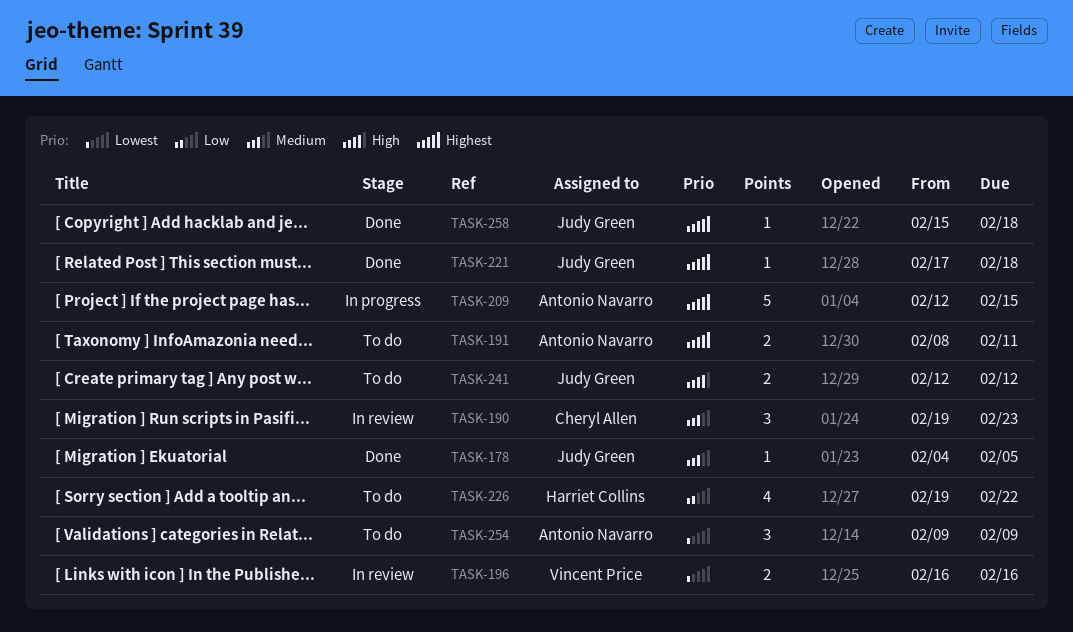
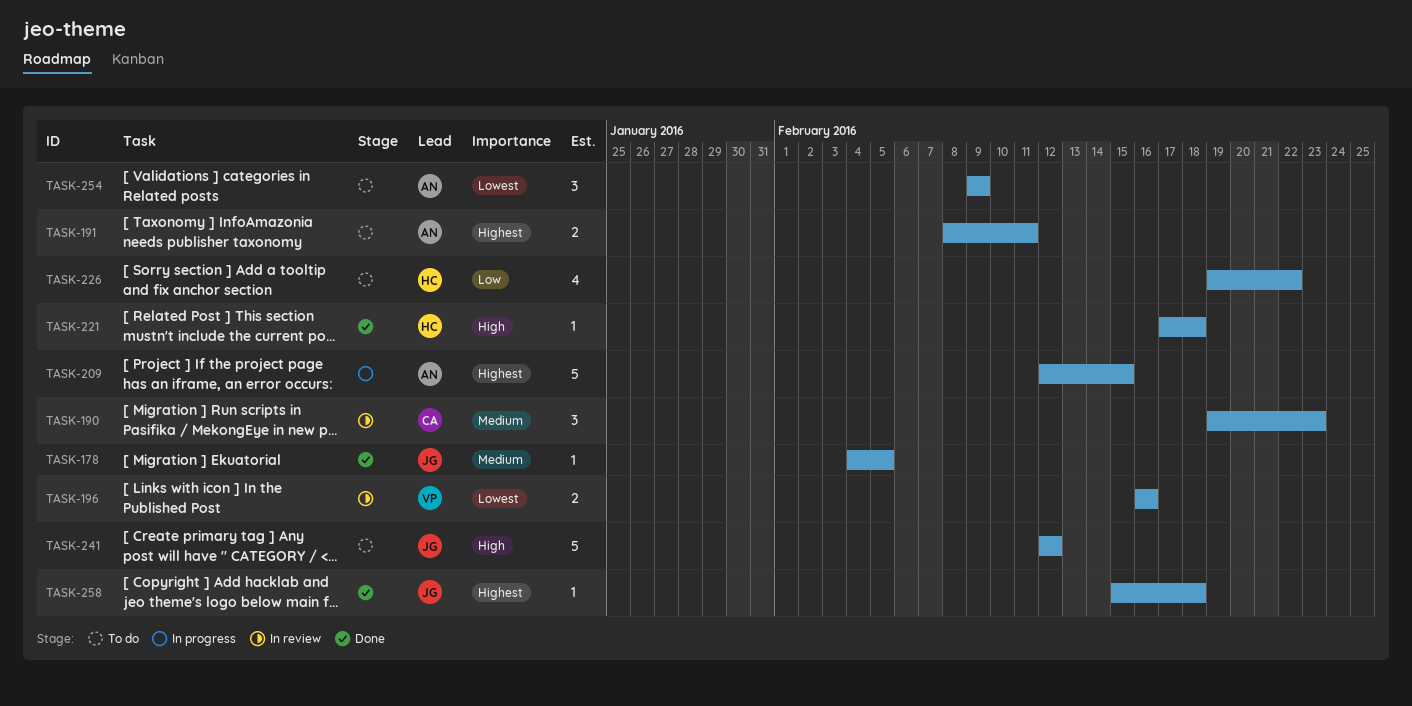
TASK-221, owner: Judy Green -> Harriet Collins
TASK-221, priority: Highest -> High
TASK-241, estimate: 2 -> 5

